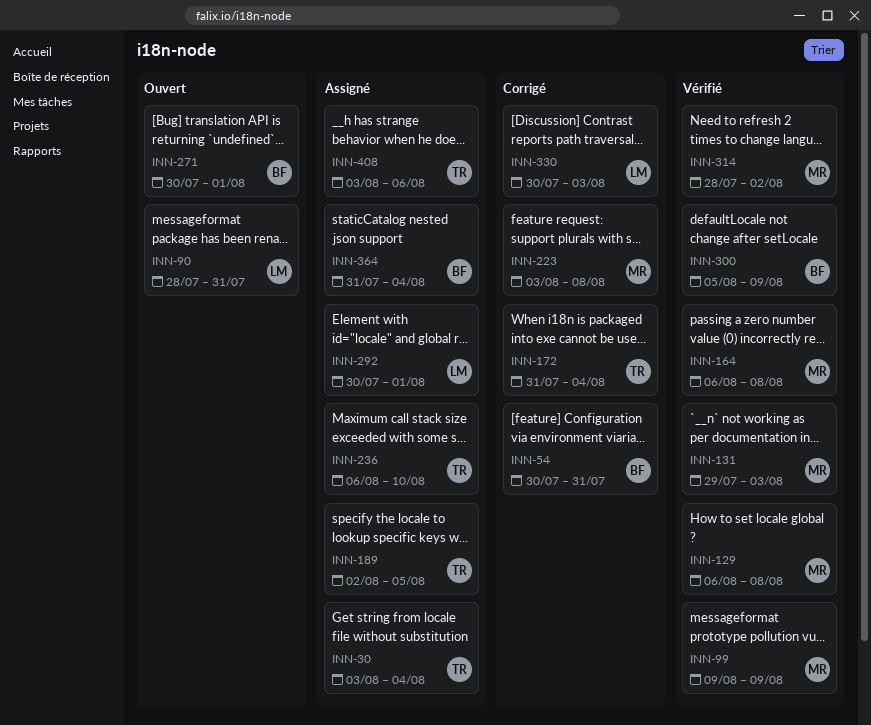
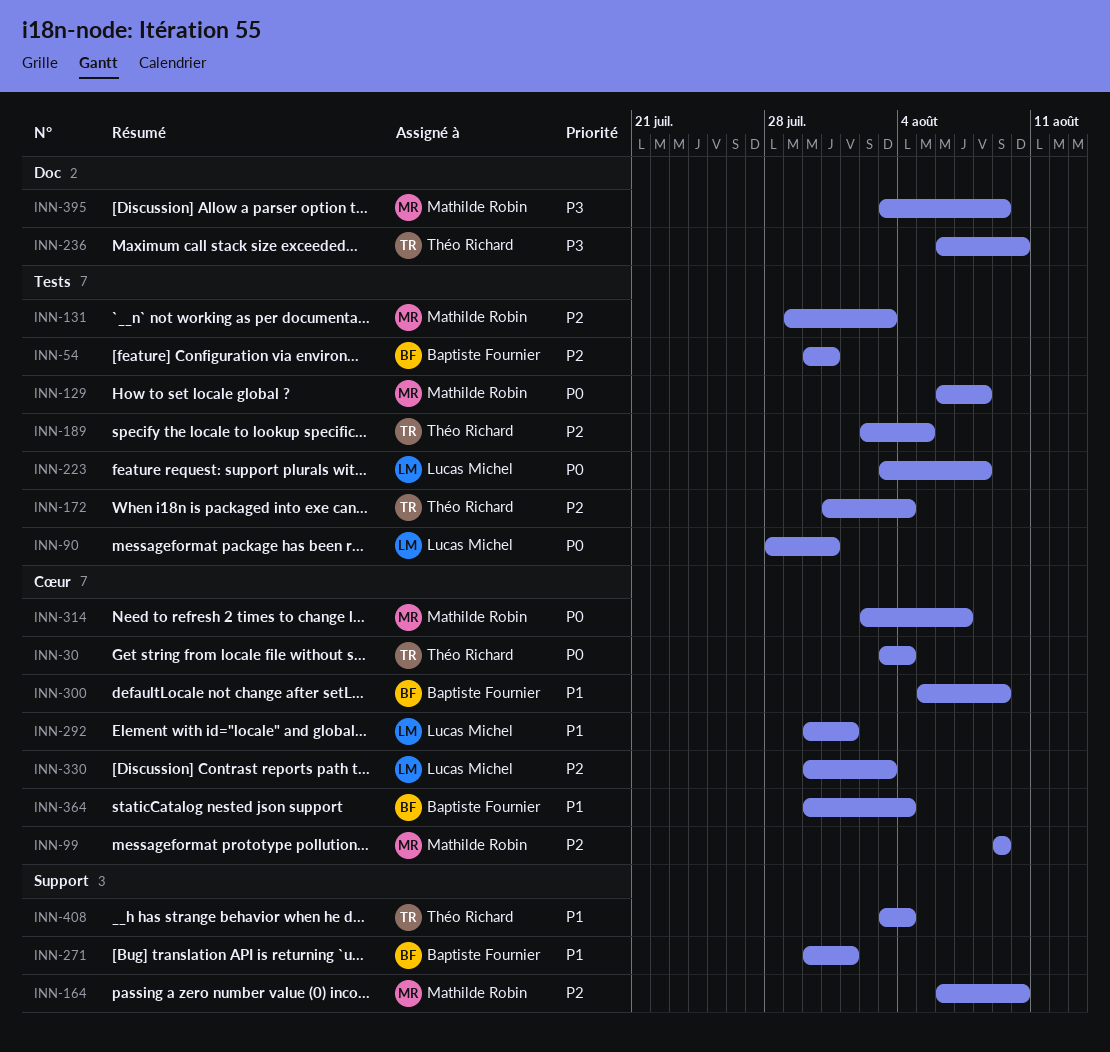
INN-164, due: Aug 8 -> Aug 10
INN-223, owner: Mathilde Robin -> Lucas Michel
INN-314, start: Jul 28 -> Aug 2
INN-314, due: Aug 2 -> Aug 7
INN-364, start: Jul 31 -> Jul 30
INN-395: none -> present
INN-408, due: Aug 6 -> Aug 4

